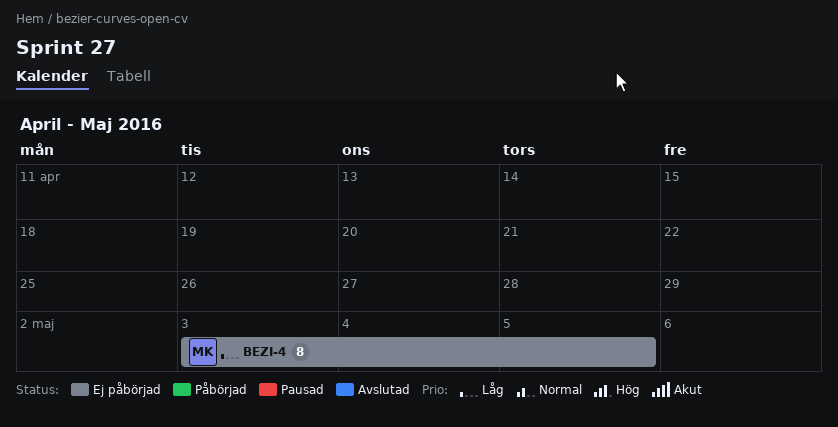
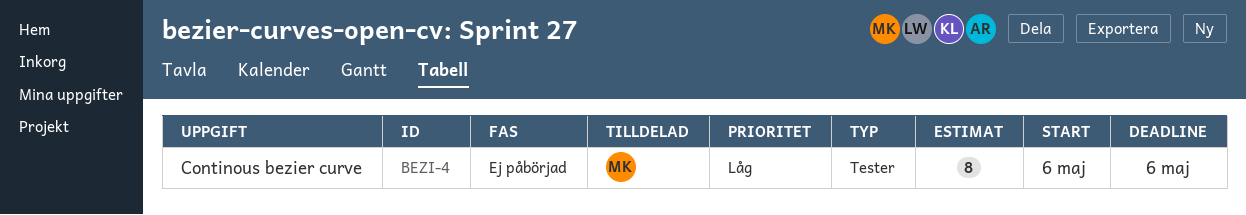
BEZI-4, start: May 3 -> May 6
BEZI-4, due: May 5 -> May 6

